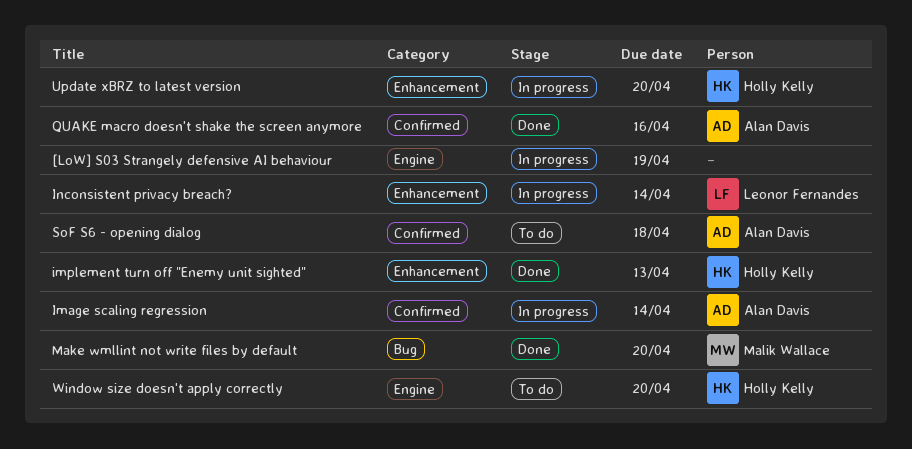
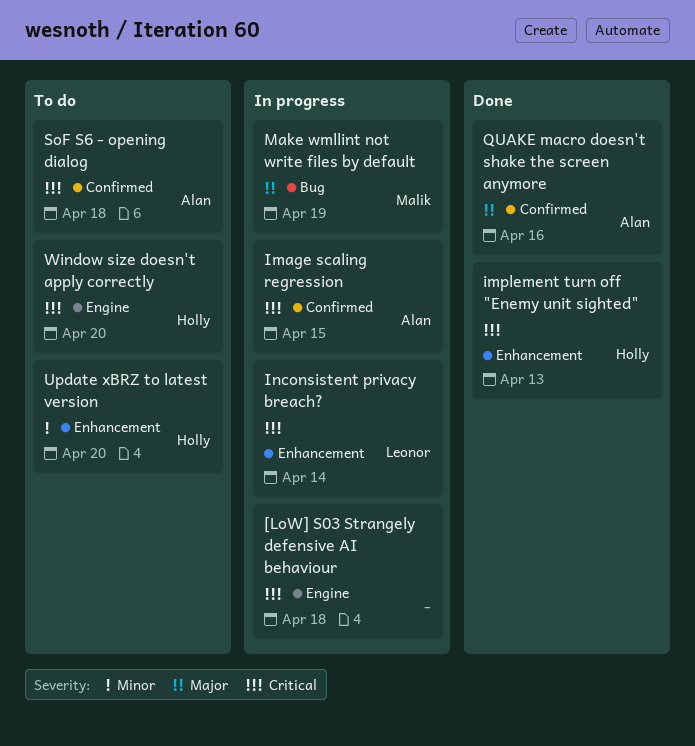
[LoW] S03 Strangely defensive AI behaviour, due: Apr 19 -> Apr 18
Image scaling regression, due: Apr 14 -> Apr 15
Make wmllint not write files by default, status: Done -> In progress
Make wmllint not write files by default, due: Apr 20 -> Apr 19
Update xBRZ to latest version, status: In progress -> To do

